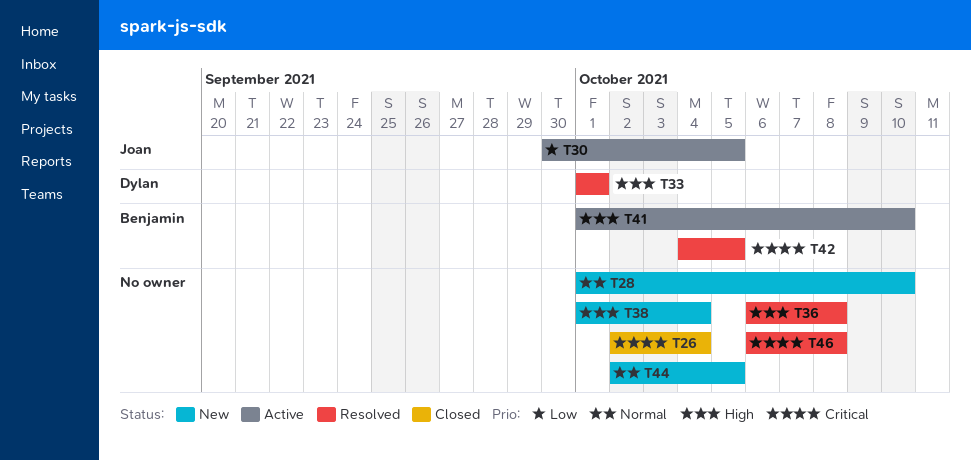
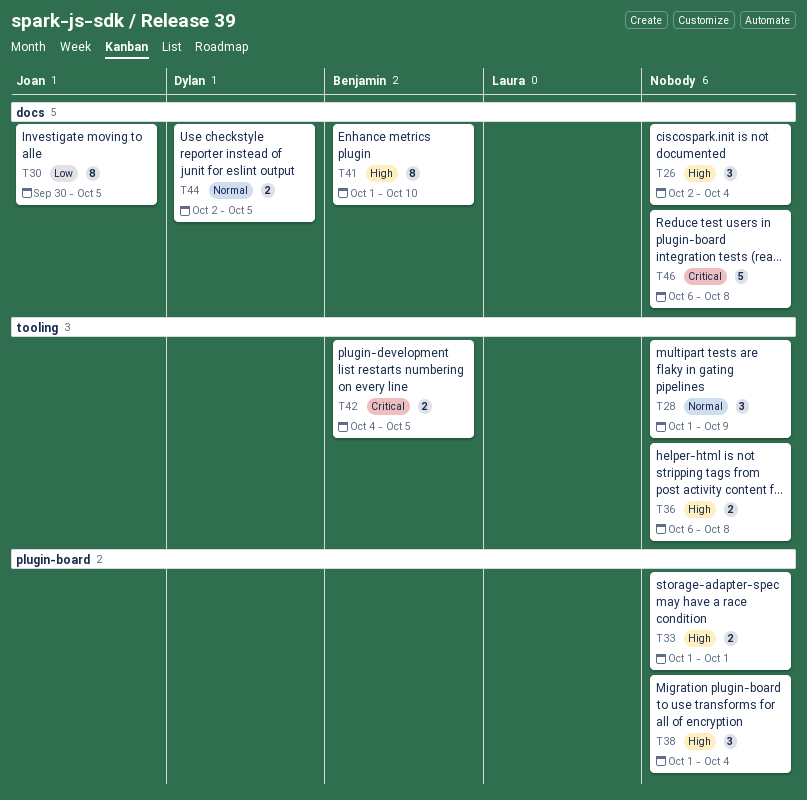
T26, priority: Critical -> High
T28, due: Oct 10 -> Oct 9
T33, owner: Dylan -> none
T44, owner: none -> Dylan

